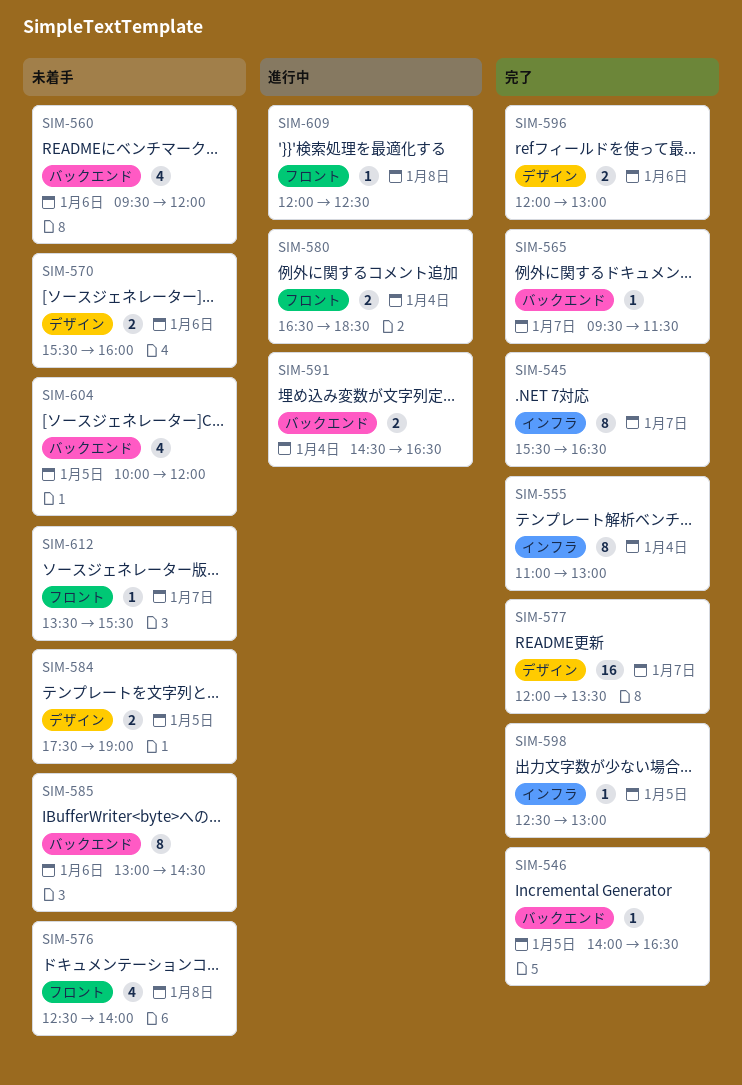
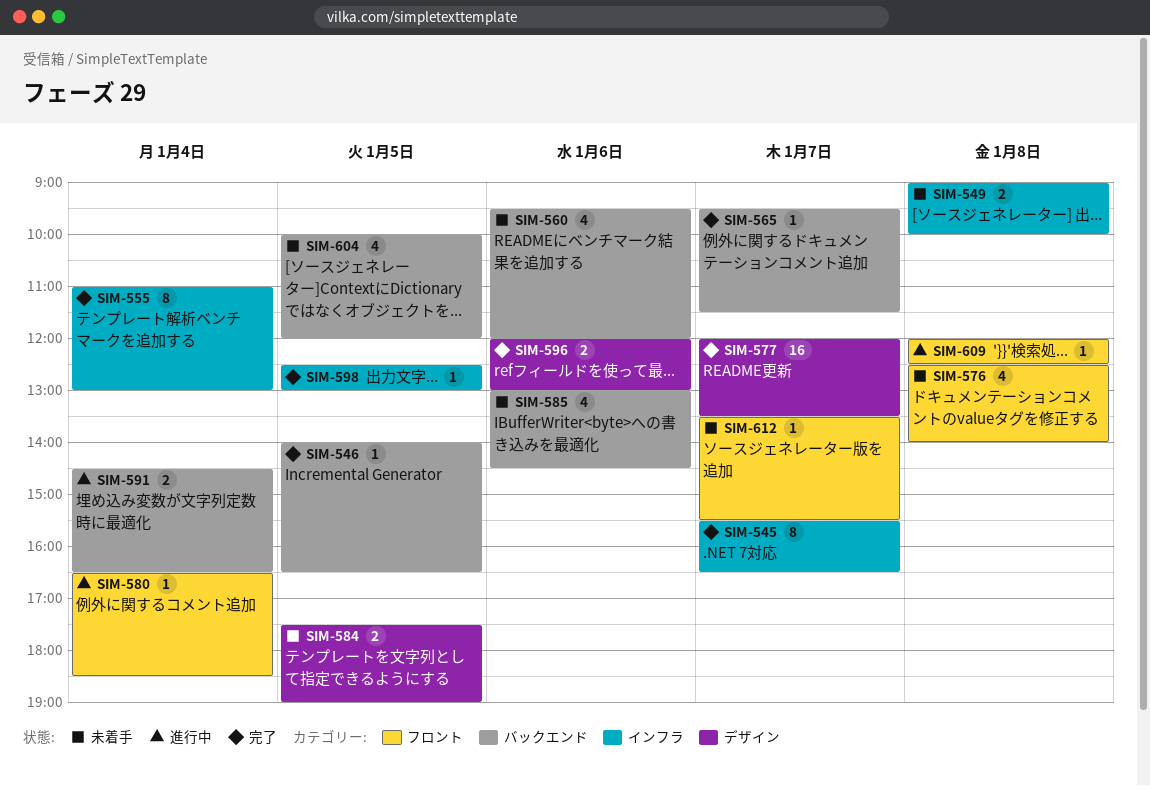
SIM-549: none -> present
SIM-570: present -> none
SIM-580, estimate: 2 -> 1
SIM-585, estimate: 8 -> 4

